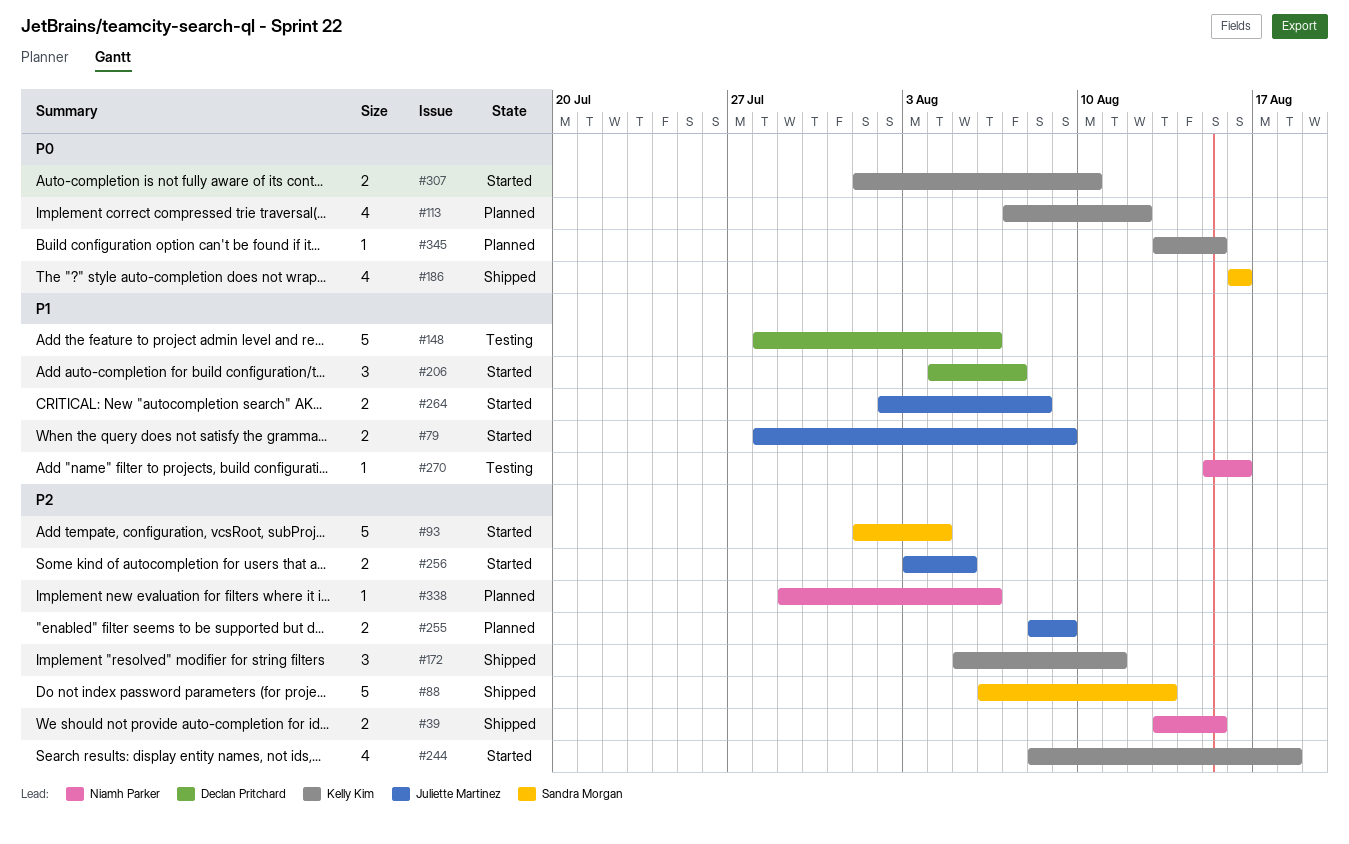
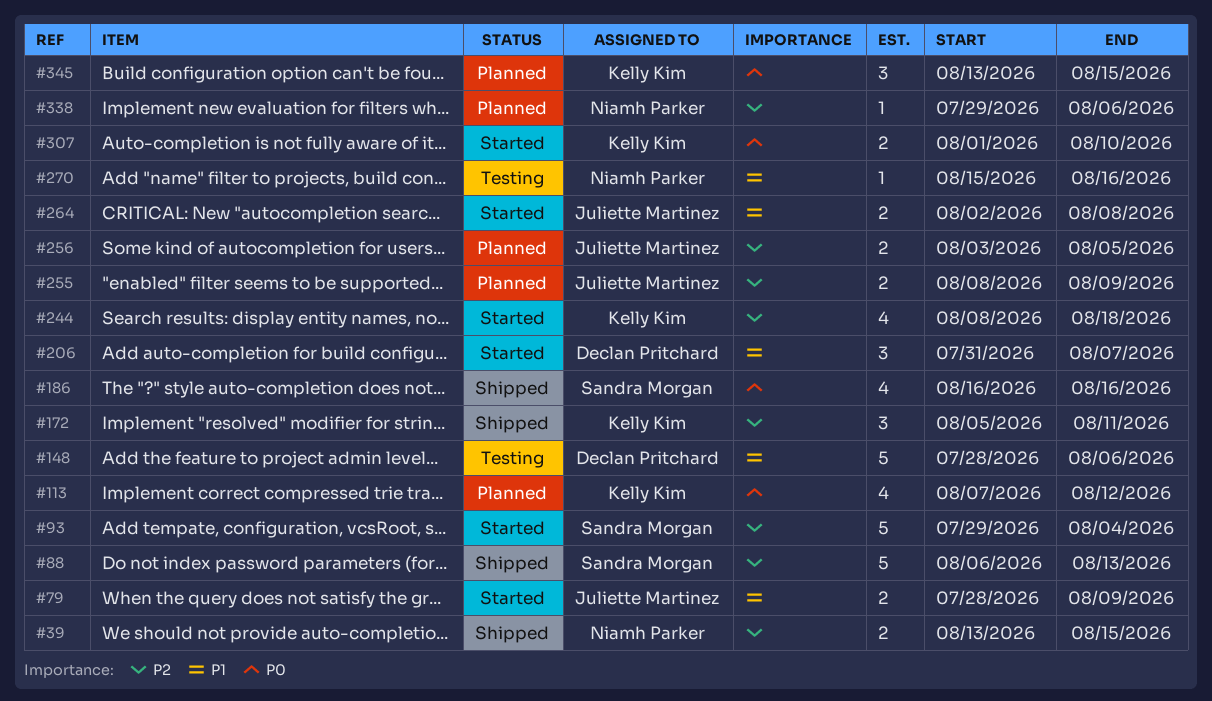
#93, start: Aug 1 -> Jul 29
#206, start: Aug 4 -> Jul 31
#256, status: Started -> Planned
#345, estimate: 1 -> 3

